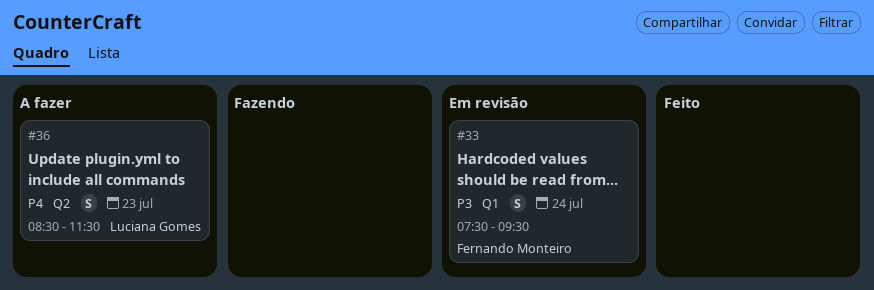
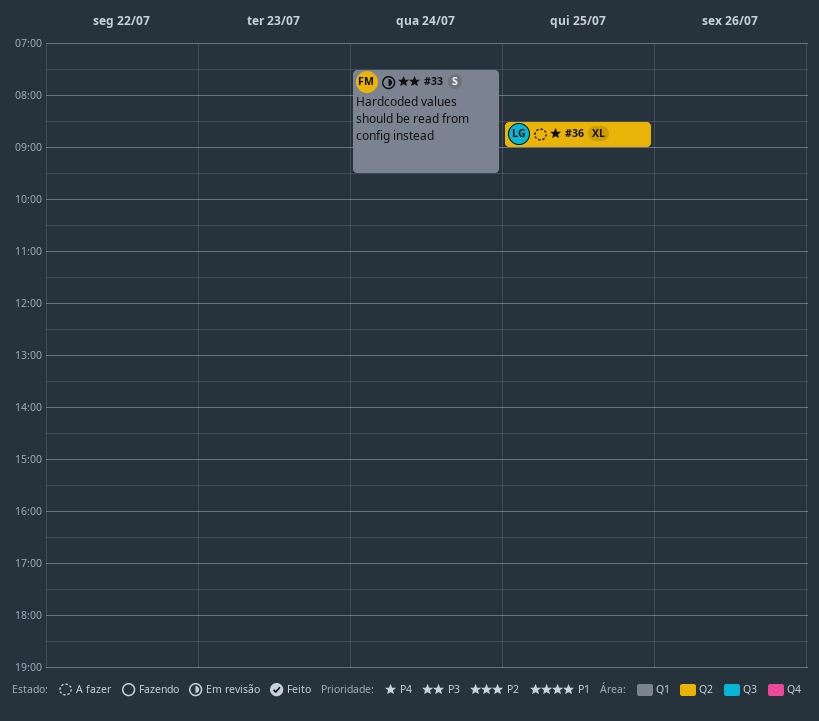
#36, estimate: S -> XL
#36, day: Jul 23 -> Jul 25
#36, ends: 11:30 -> 09:00

